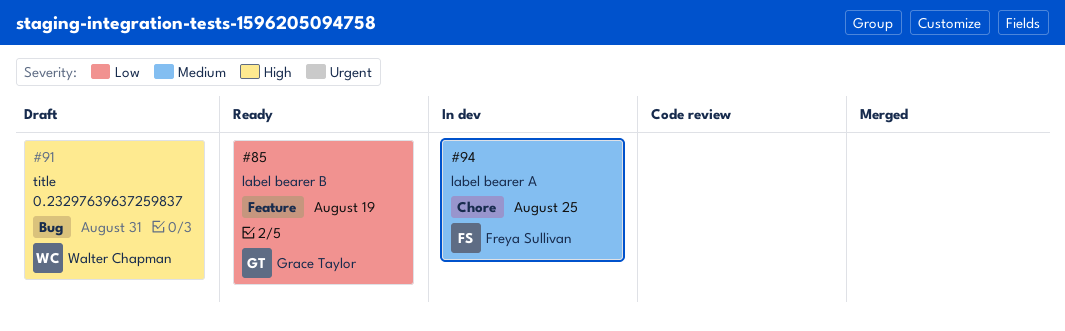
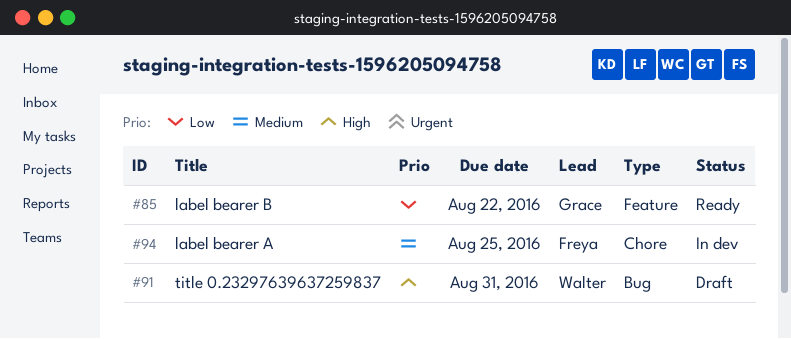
#85, due: Aug 19 -> Aug 22

